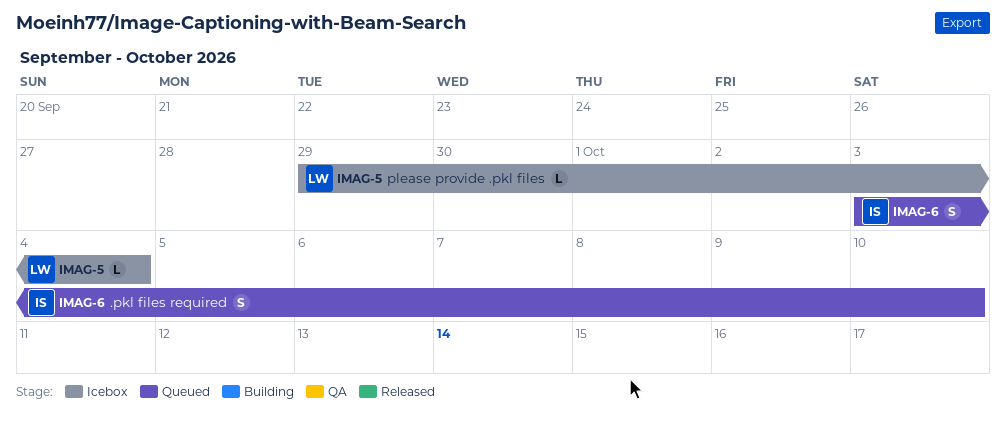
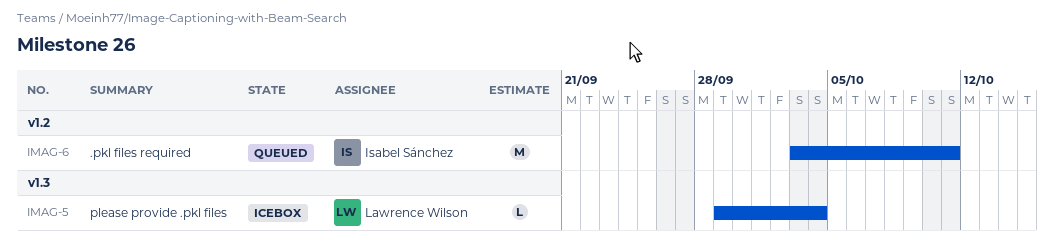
IMAG-6, estimate: S -> M
IMAG-6, due: Oct 10 -> Oct 11

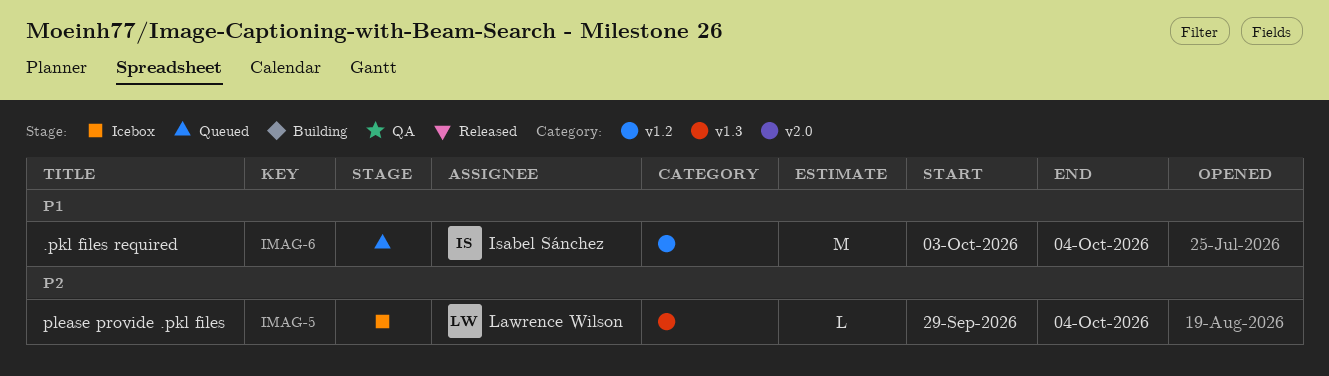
IMAG-6, due: Oct 11 -> Oct 4

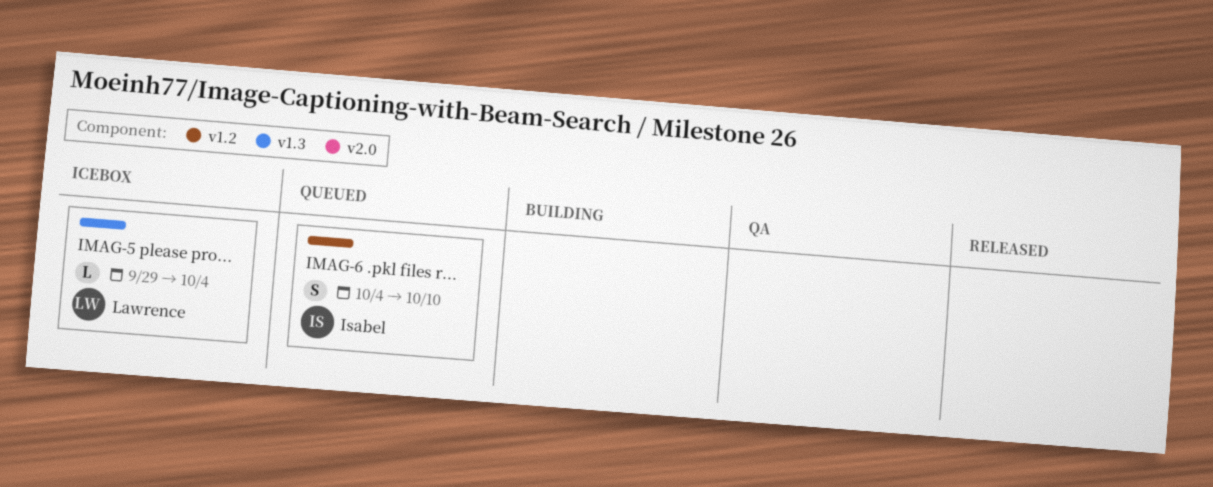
IMAG-6, estimate: M -> S
IMAG-6, start: Oct 3 -> Oct 4
IMAG-6, due: Oct 4 -> Oct 10

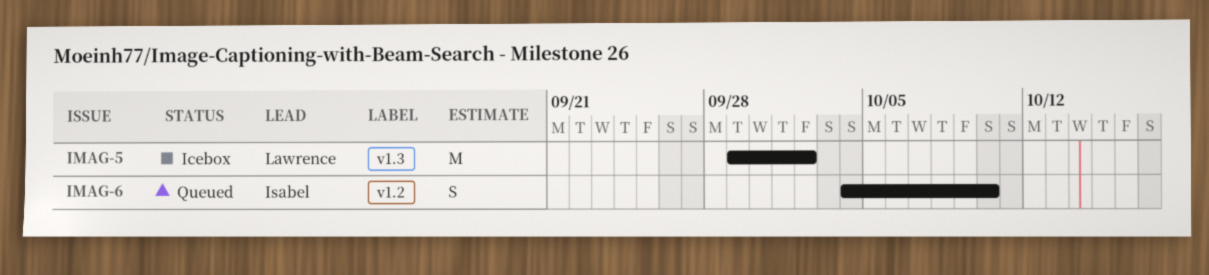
IMAG-5, estimate: L -> M
IMAG-5, due: Oct 4 -> Oct 2

